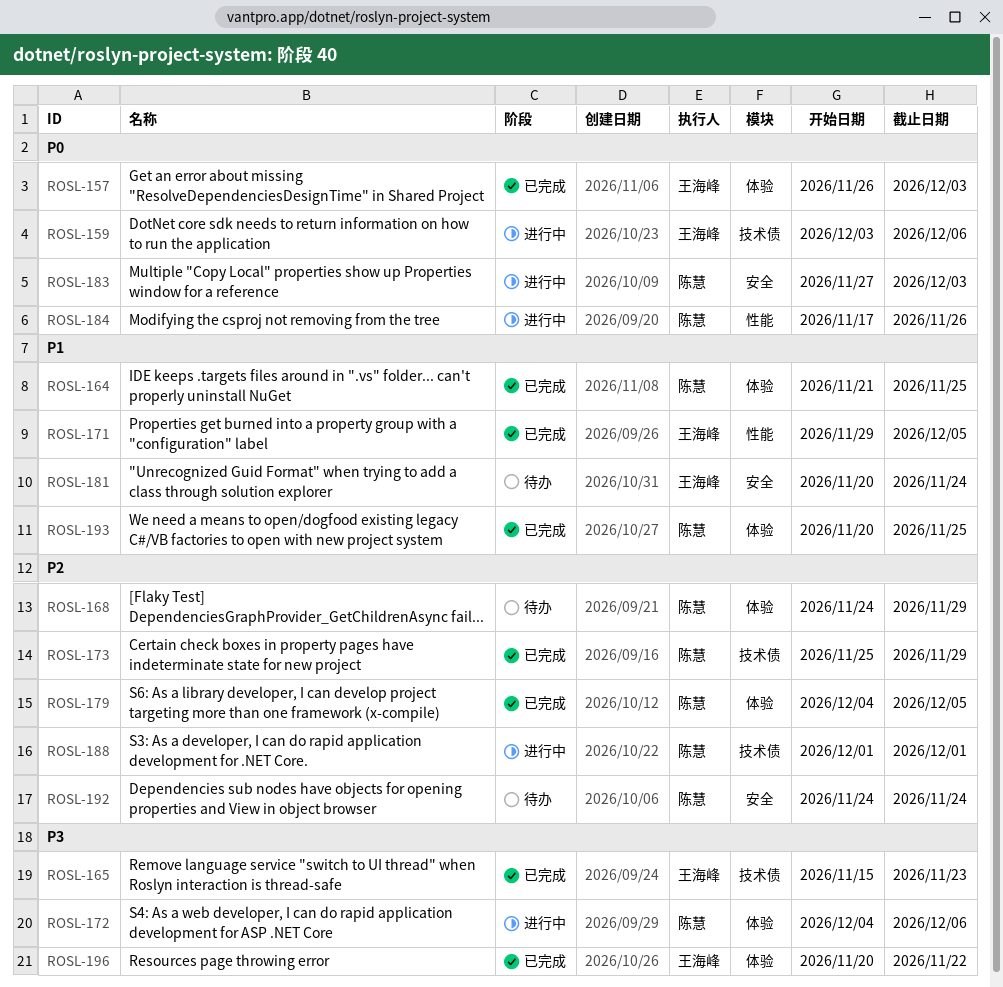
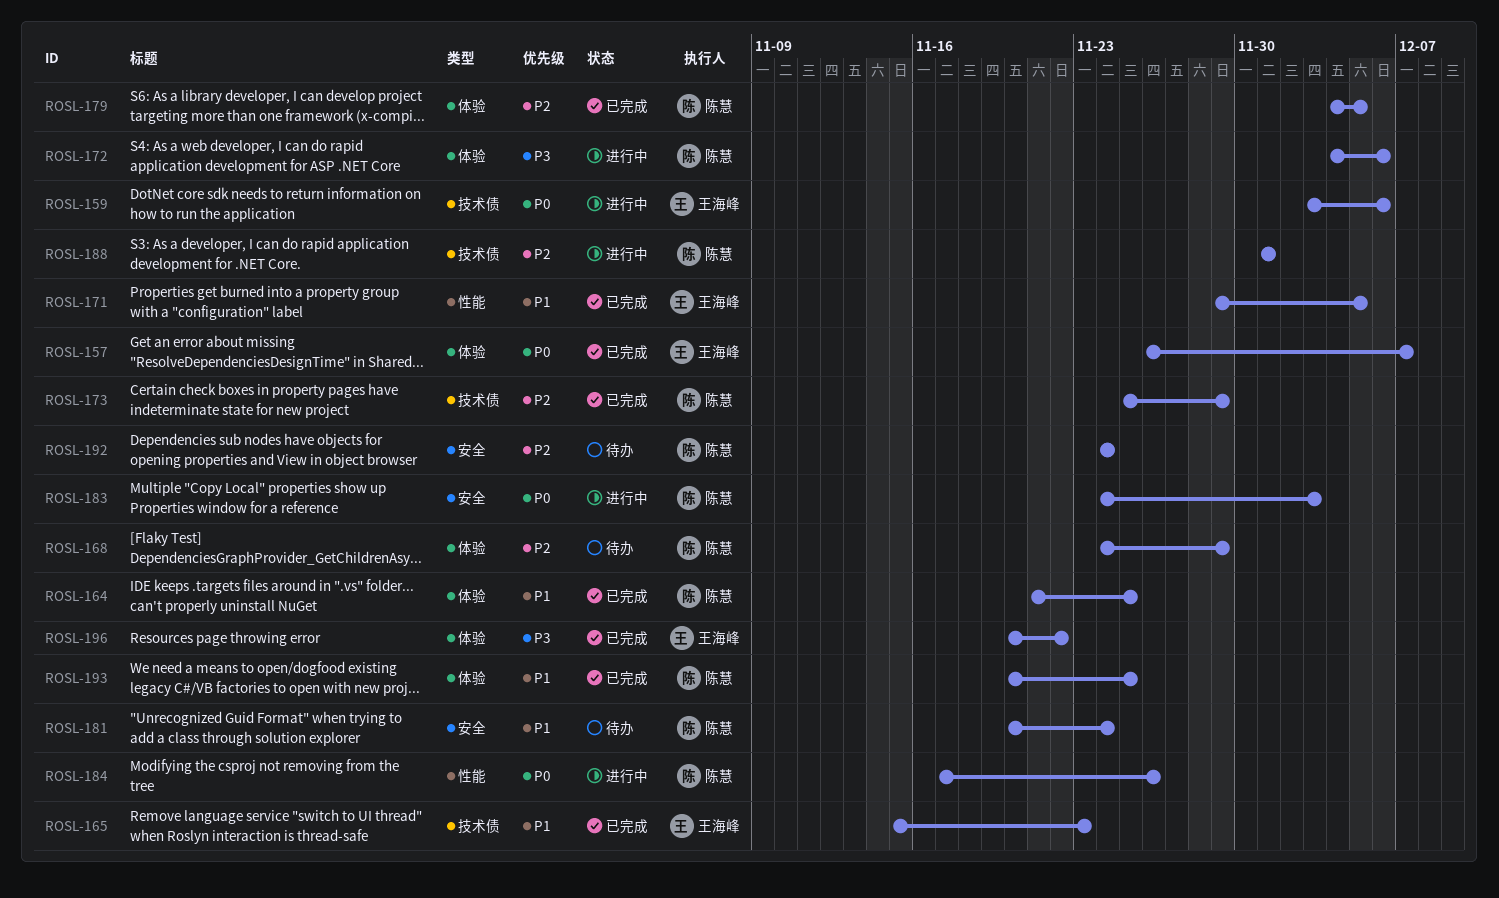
ROSL-157, due: Dec 3 -> Dec 7
ROSL-165, priority: P3 -> P1
ROSL-181, owner: 王海峰 -> 陈慧
ROSL-183, start: Nov 27 -> Nov 24

